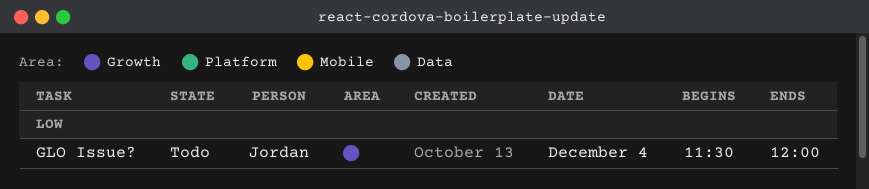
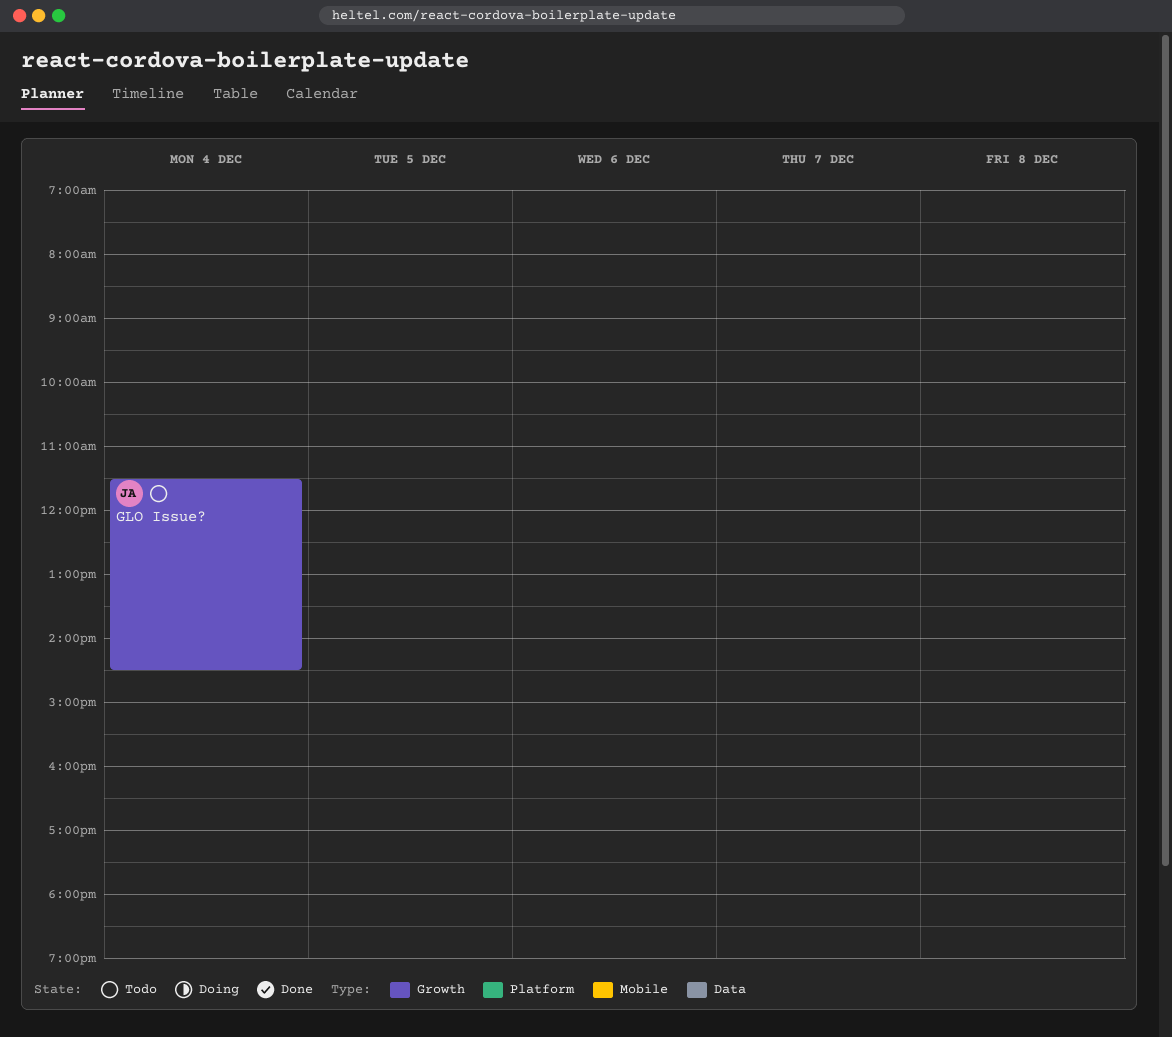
GLO Issue?, ends: 12:00 -> 14:30

